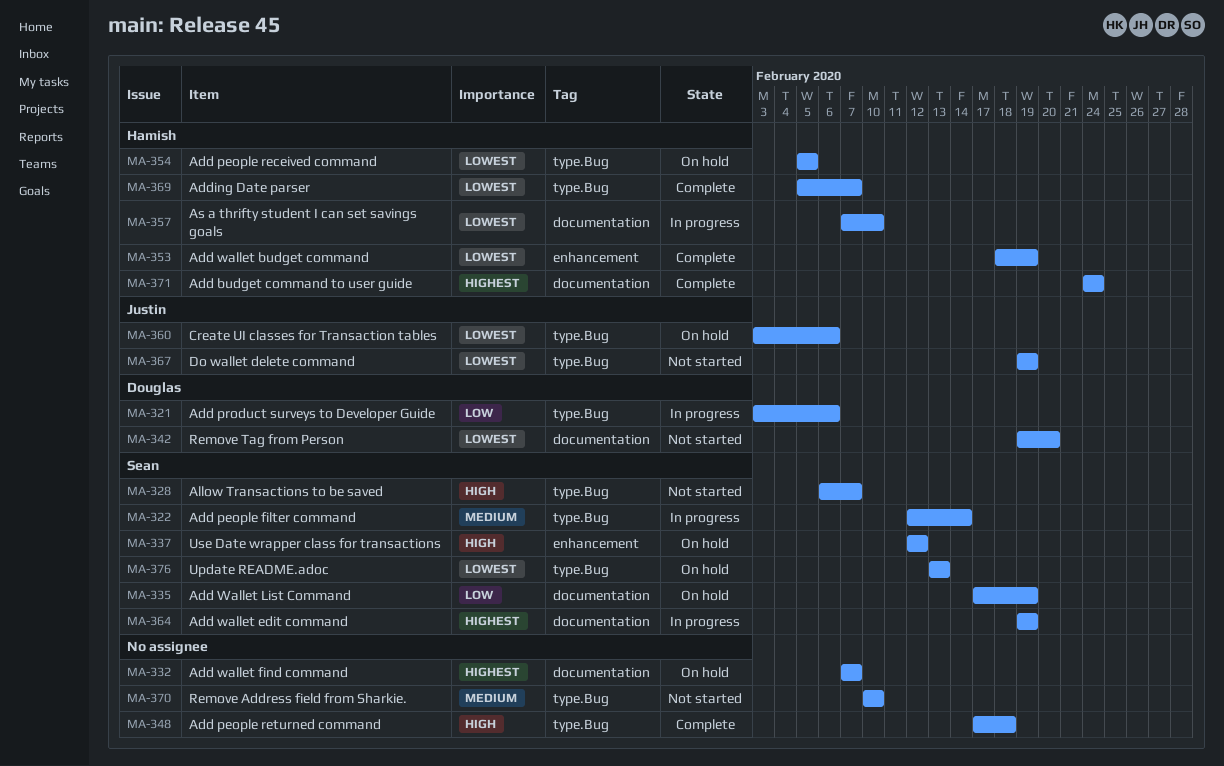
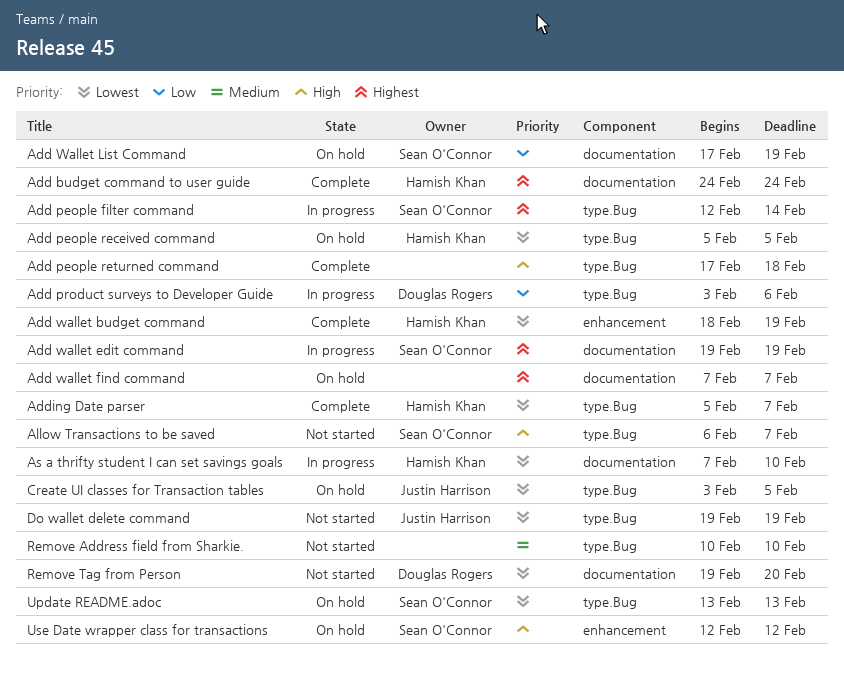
Add people filter command, priority: Medium -> Highest
Create UI classes for Transaction tables, due: Feb 6 -> Feb 5

